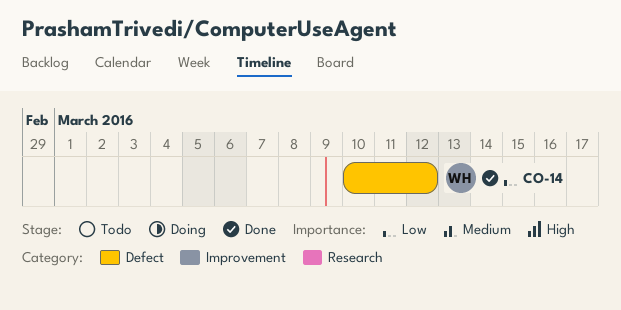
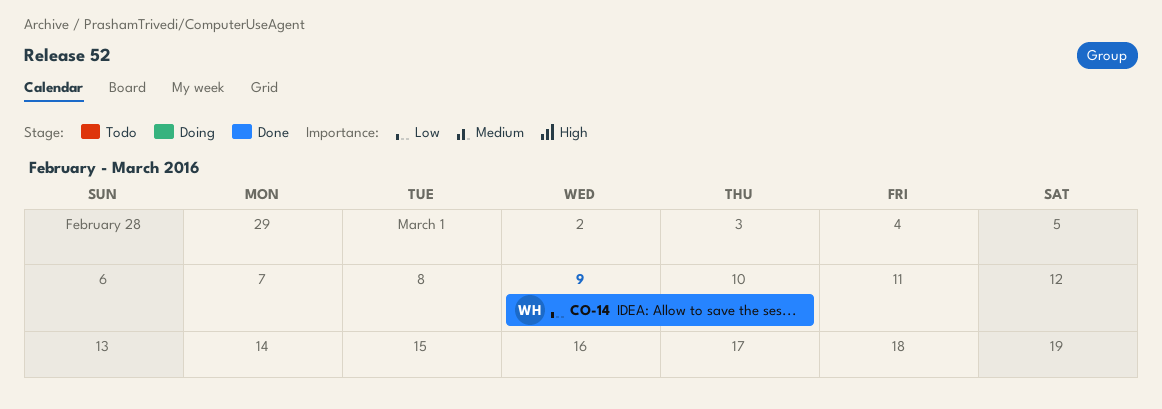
CO-14, start: Mar 10 -> Mar 9
CO-14, due: Mar 12 -> Mar 10

